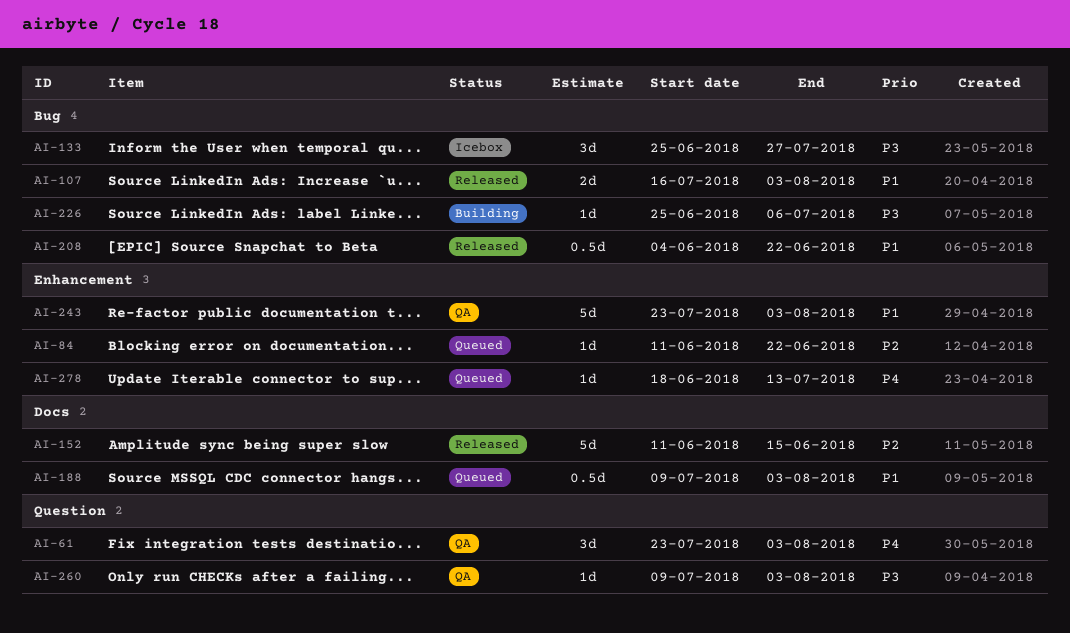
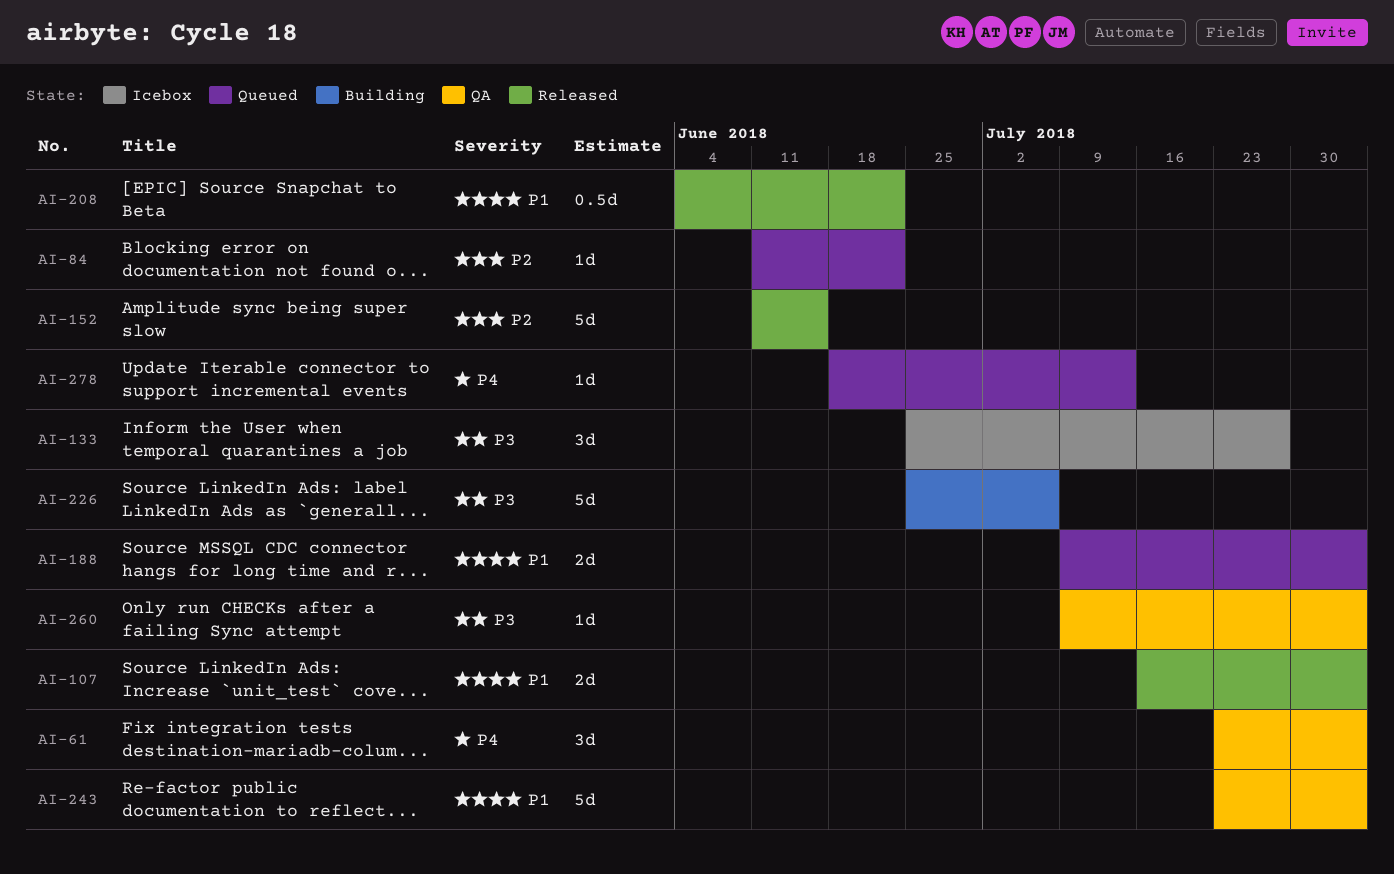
AI-188, estimate: 0.5d -> 2d
AI-226, estimate: 1d -> 5d

